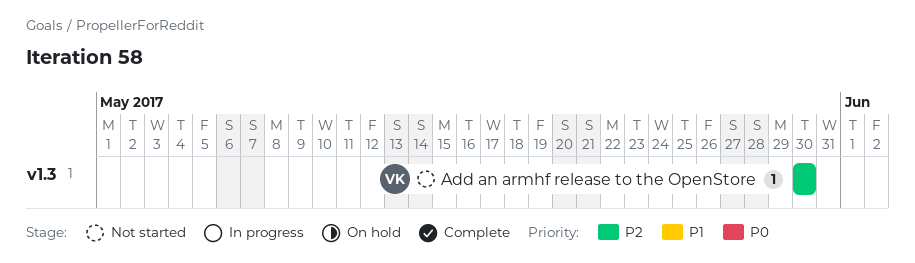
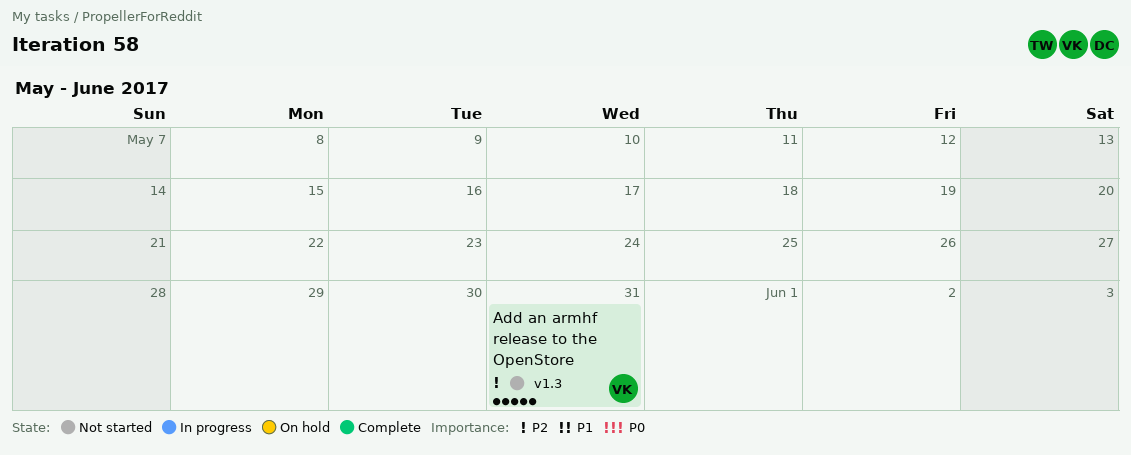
Add an armhf release to the OpenStore, estimate: 1 -> 5
Add an armhf release to the OpenStore, due: May 30 -> May 31

